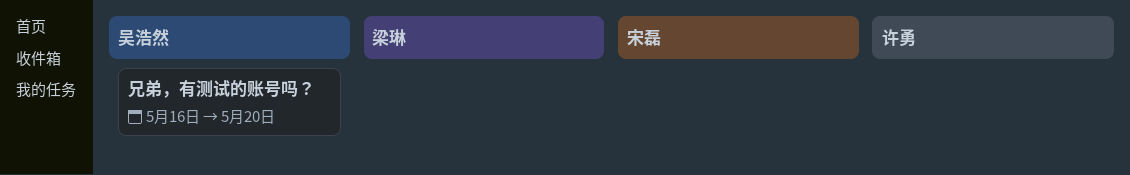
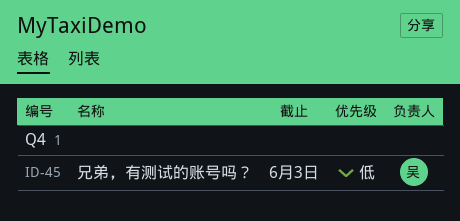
兄弟，有测试的账号吗？, due: May 20 -> Jun 3

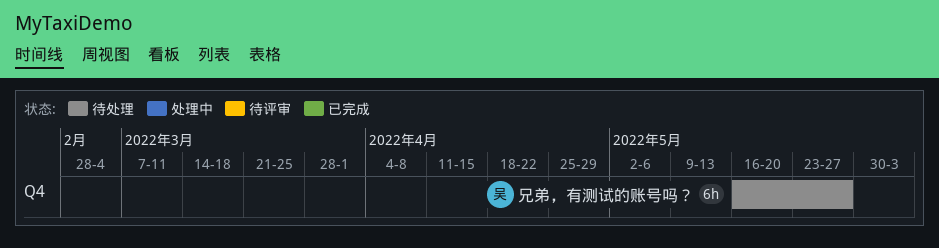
兄弟，有测试的账号吗？, due: Jun 3 -> May 27

